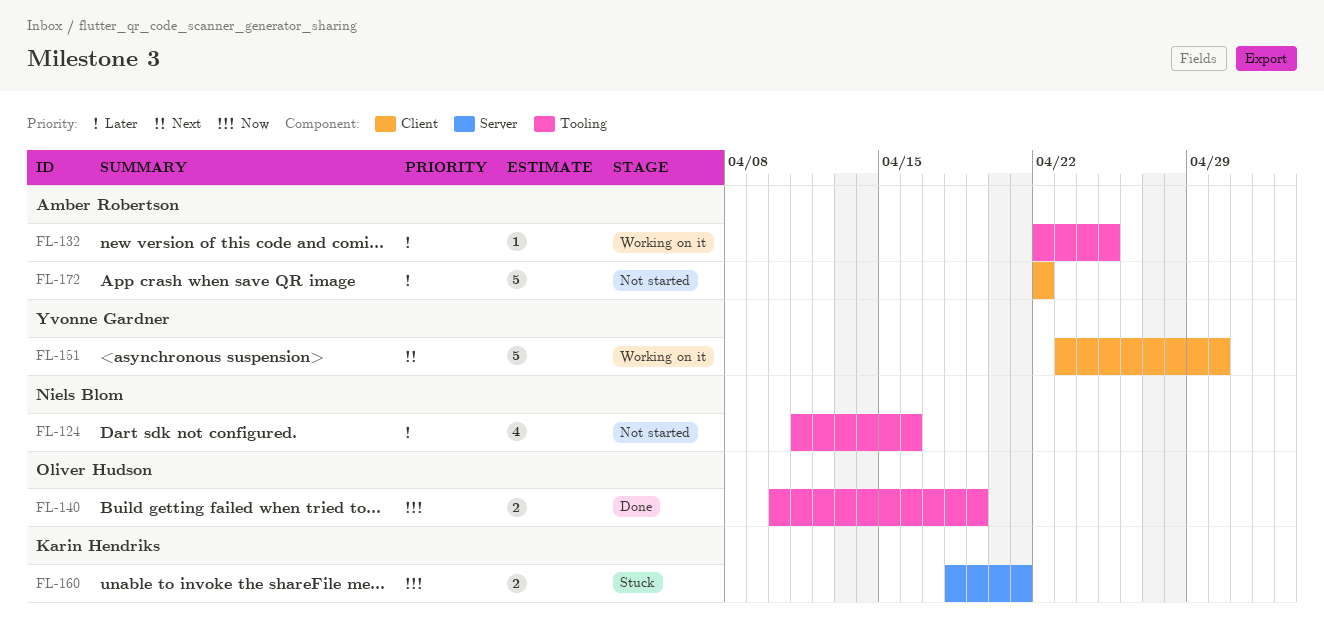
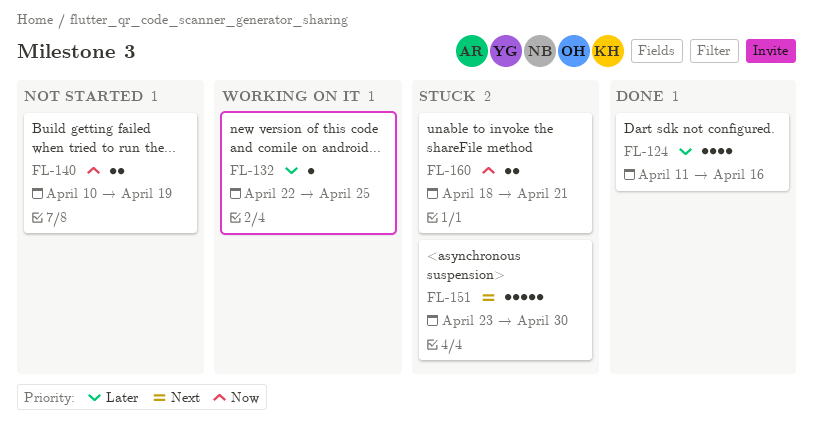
FL-124, status: Not started -> Done
FL-140, status: Done -> Not started
FL-151, status: Working on it -> Stuck
FL-172: present -> none

